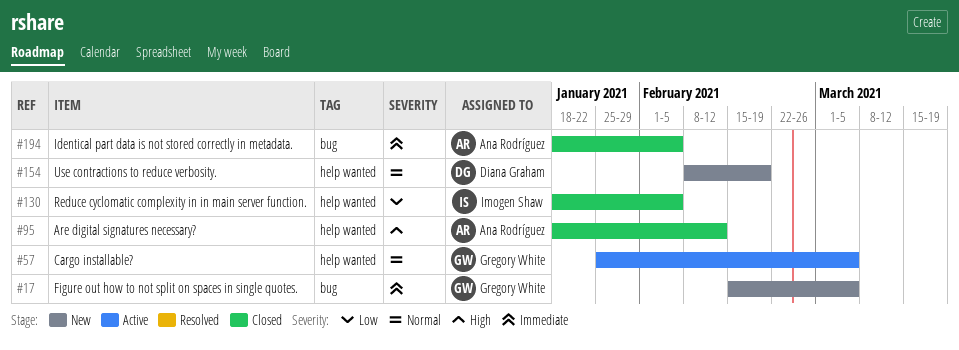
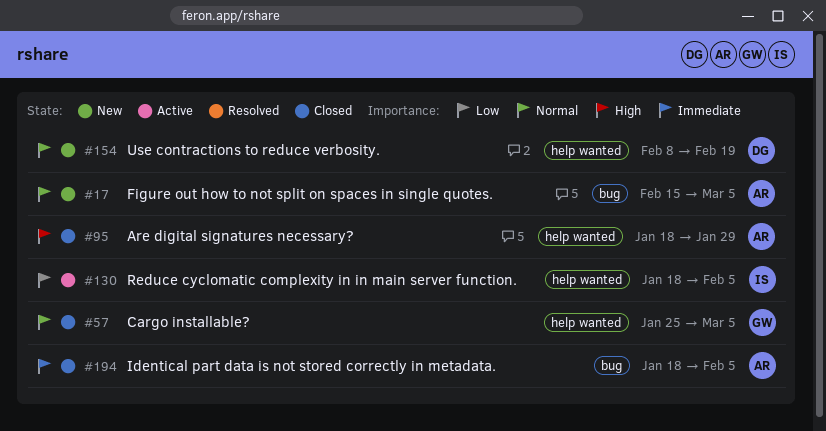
#17, owner: Gregory White -> Ana Rodríguez
#17, priority: Immediate -> Normal
#57, status: Active -> Closed
#95, due: Feb 12 -> Jan 29
#130, status: Closed -> Active

